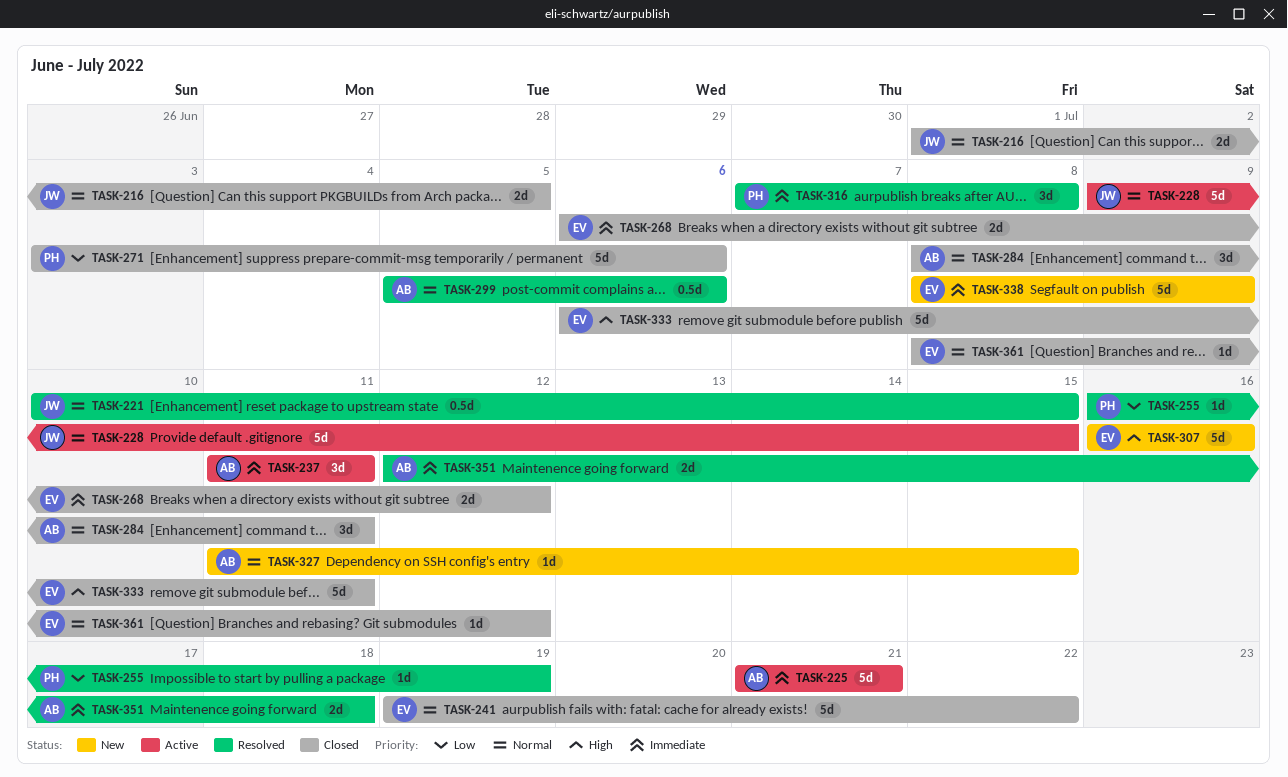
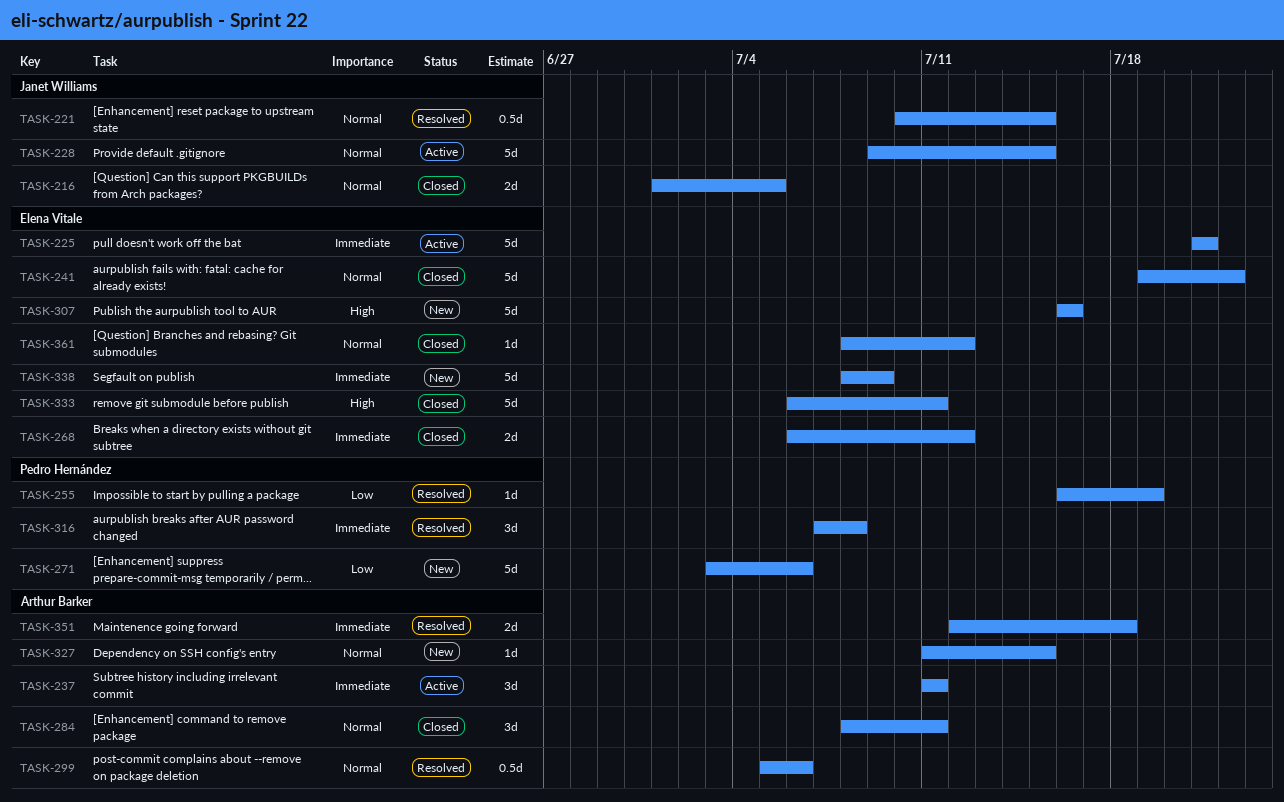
TASK-225, owner: Arthur Barker -> Elena Vitale
TASK-271, status: Closed -> New

